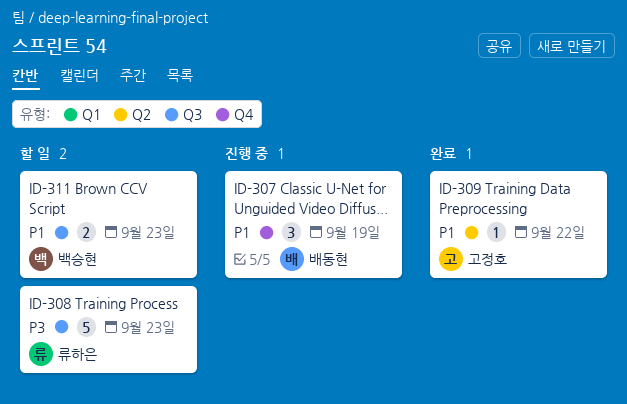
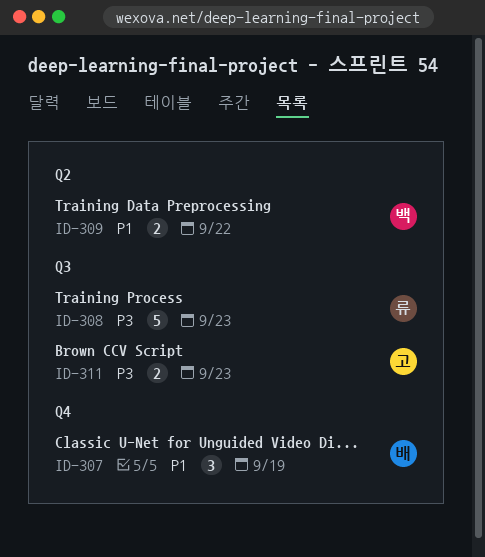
ID-309, owner: 고정호 -> 백승현
ID-309, estimate: 1 -> 2
ID-311, owner: 백승현 -> 고정호
ID-311, priority: P1 -> P3

